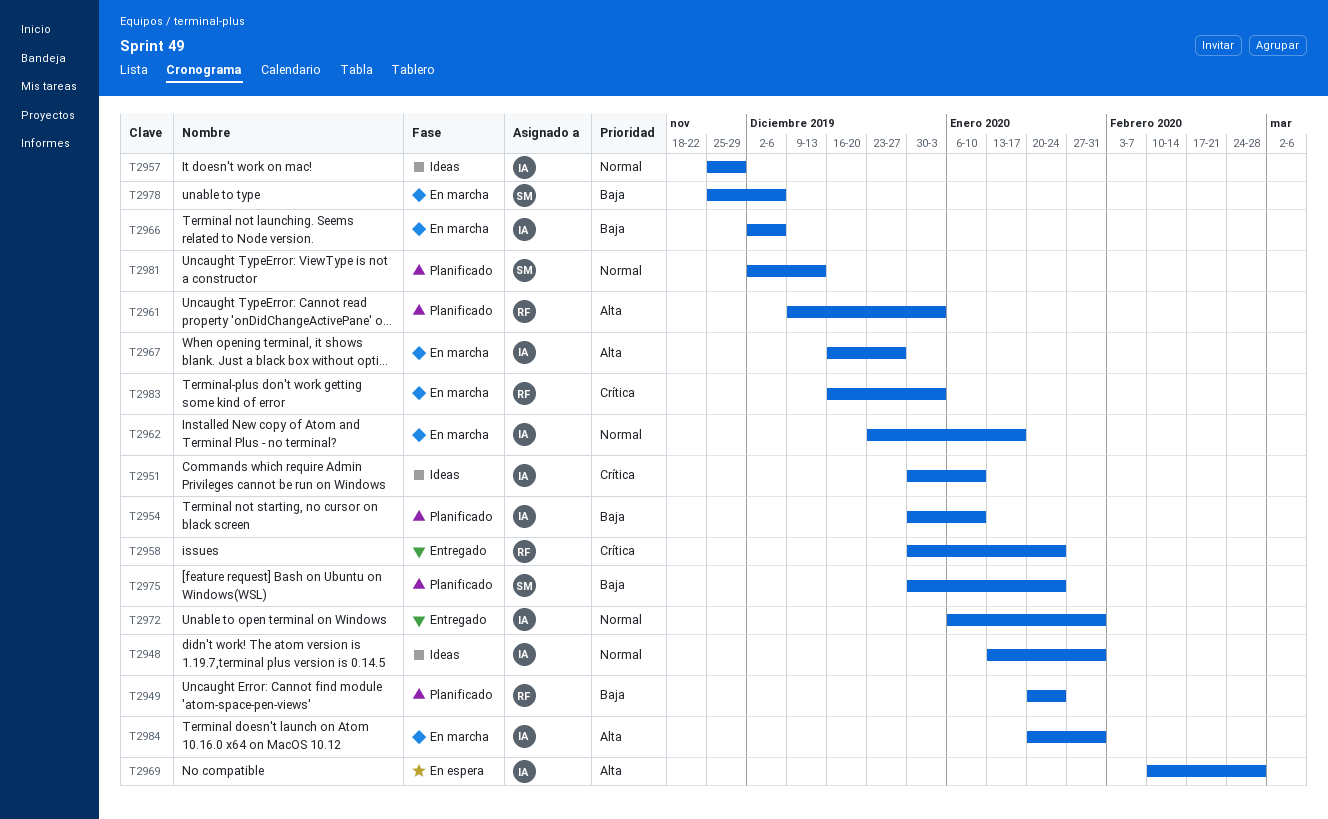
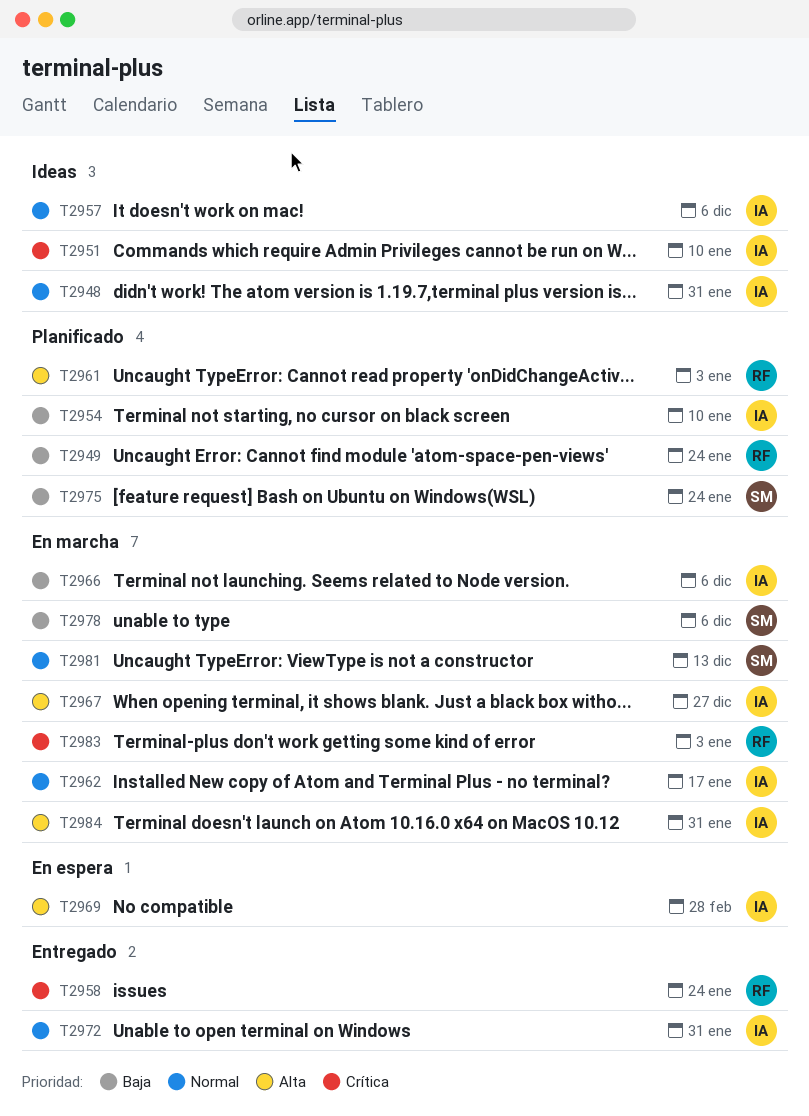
T2957, due: Nov 29 -> Dec 6
T2981, status: Planificado -> En marcha

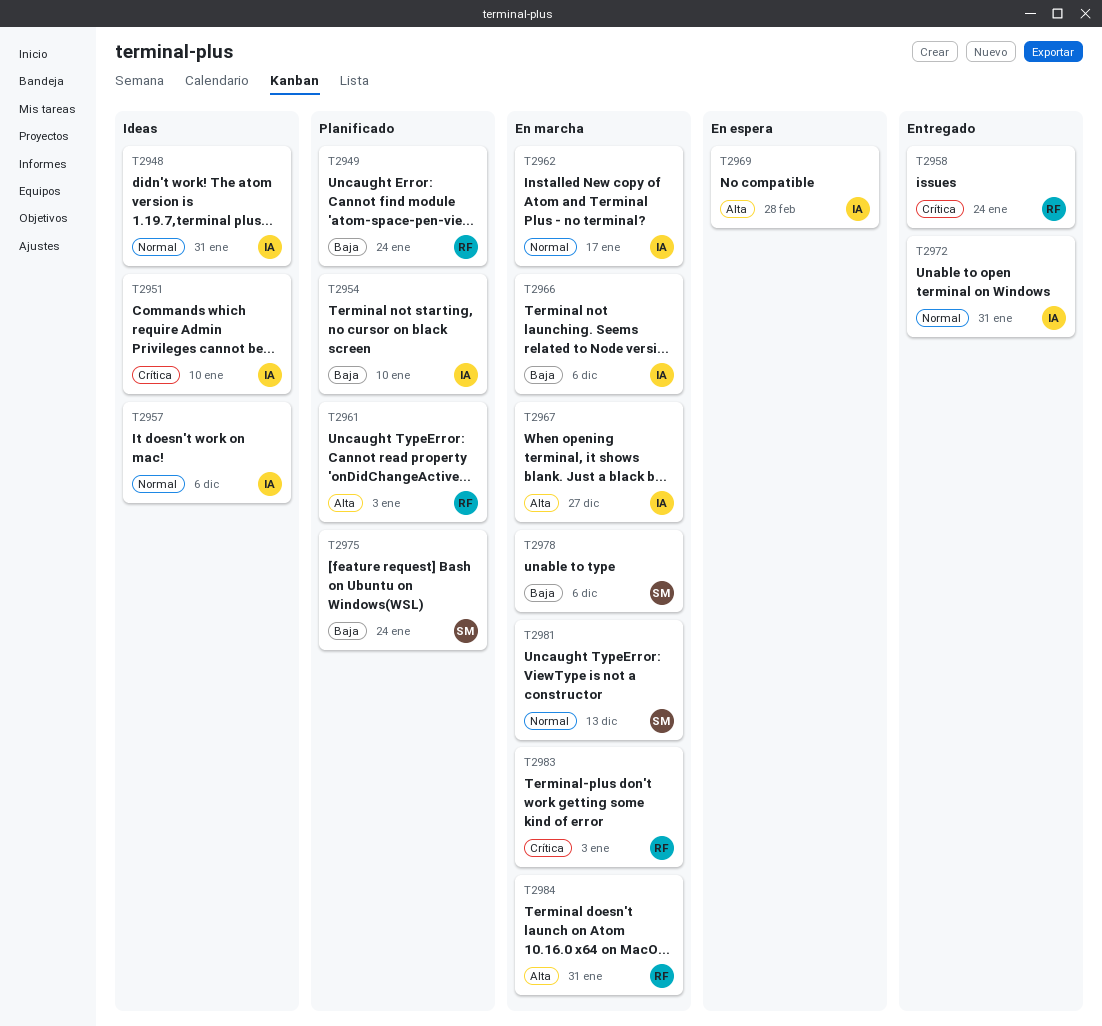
T2984, owner: IA -> RF

